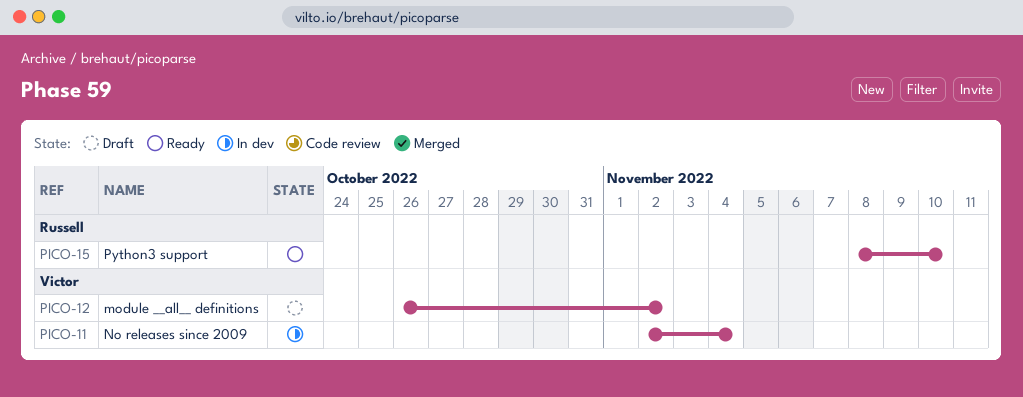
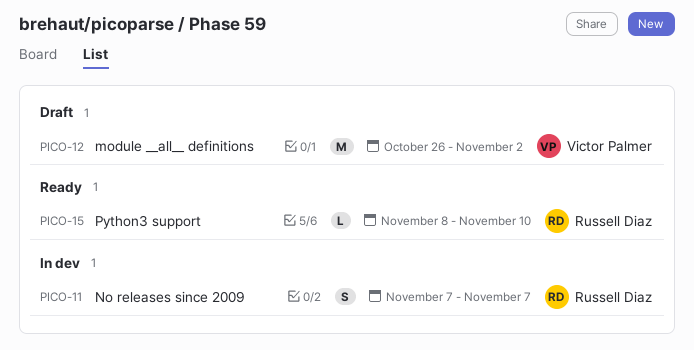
PICO-11, owner: Victor Palmer -> Russell Diaz
PICO-11, start: Nov 2 -> Nov 7
PICO-11, due: Nov 4 -> Nov 7

